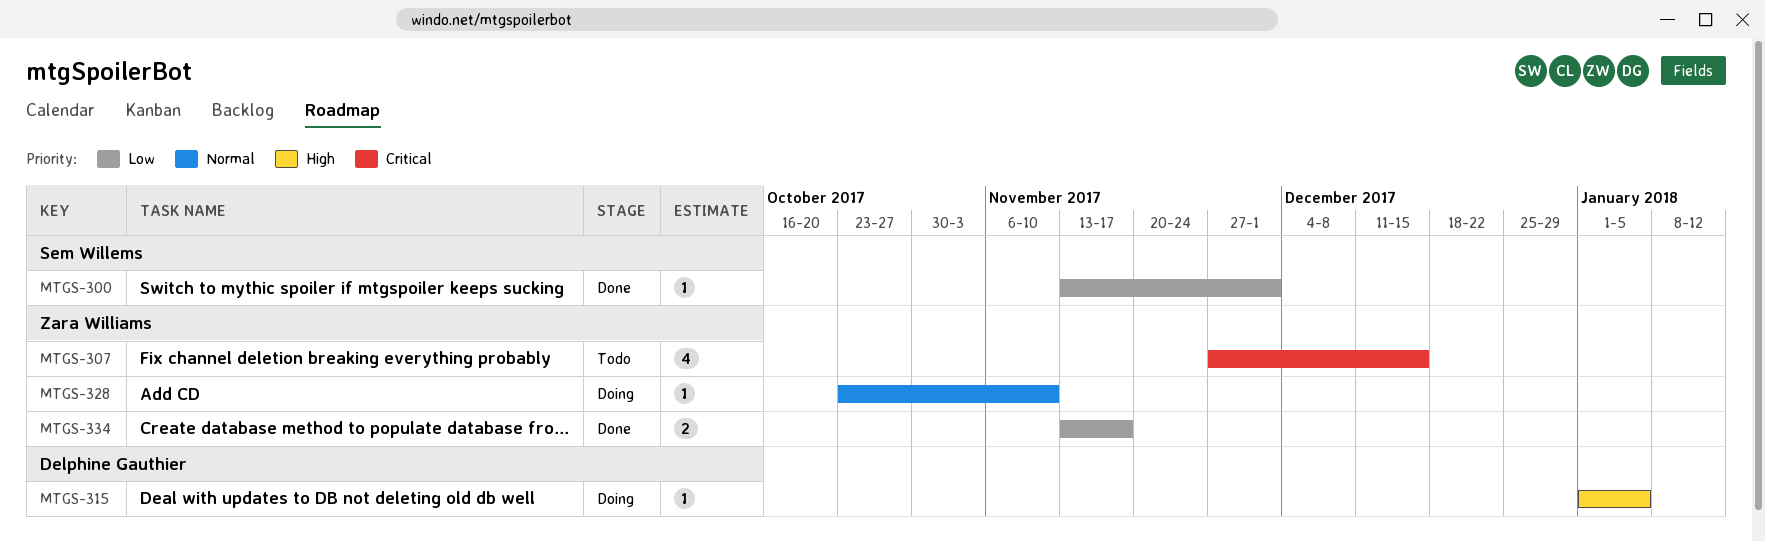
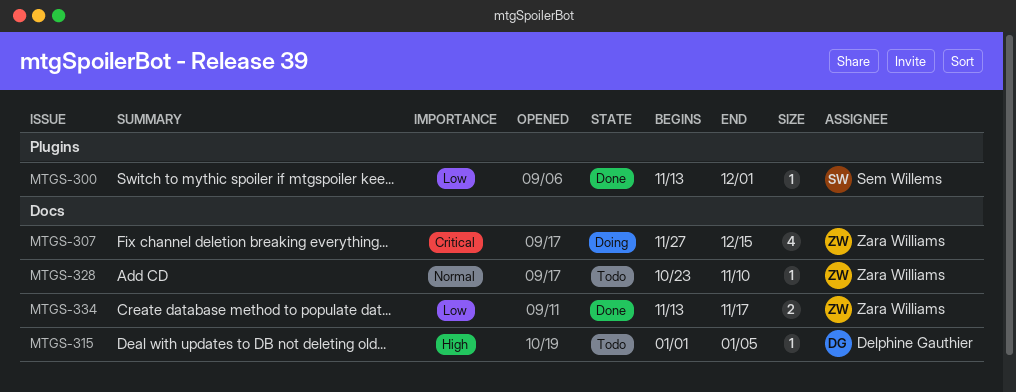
MTGS-307, status: Todo -> Doing
MTGS-315, status: Doing -> Todo
MTGS-328, status: Doing -> Todo

